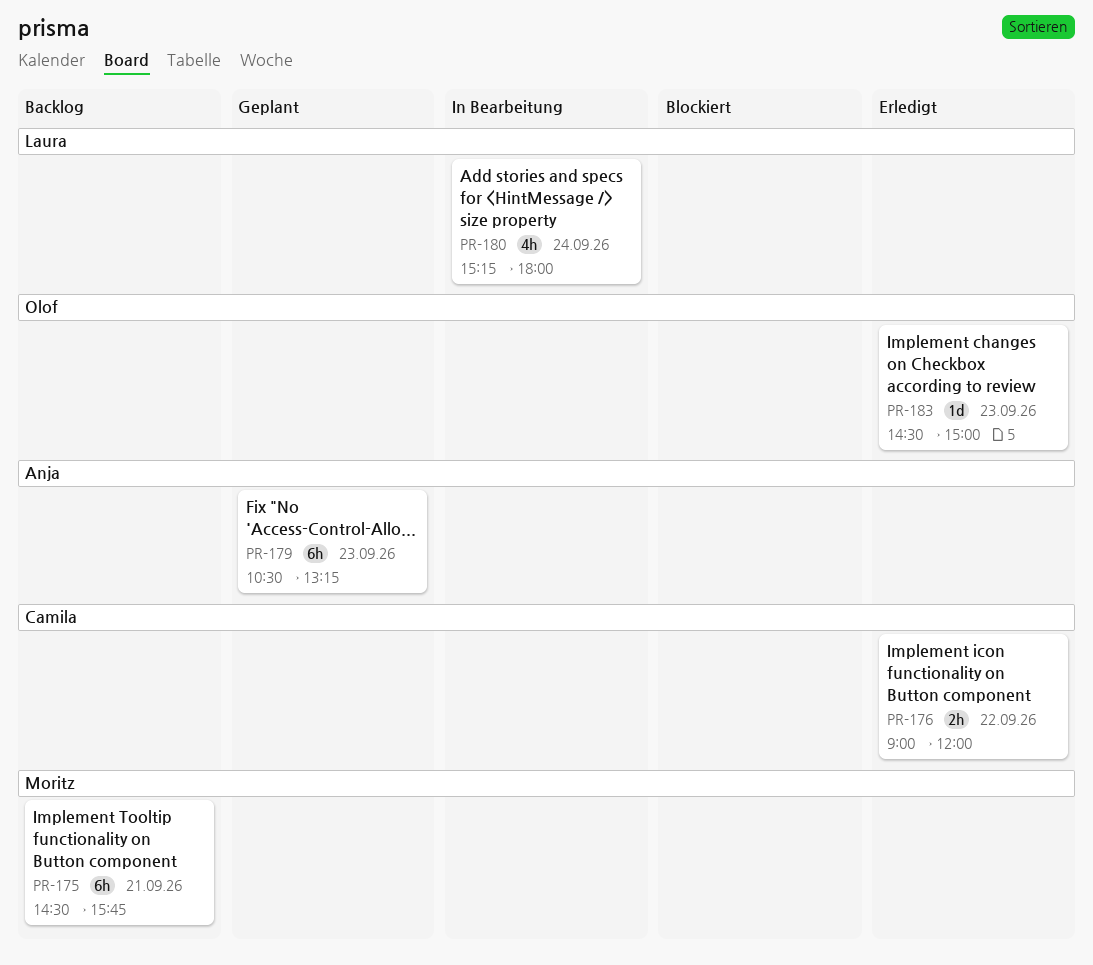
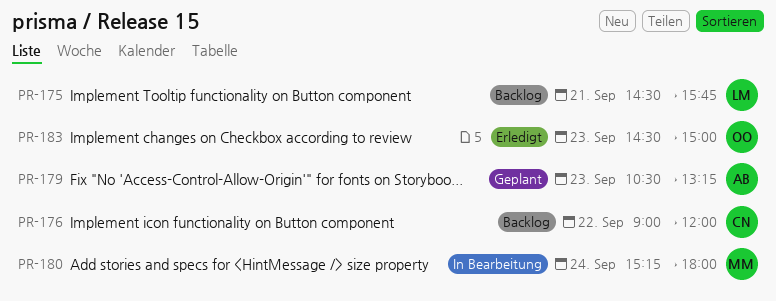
PR-175, owner: Moritz -> Laura
PR-176, status: Erledigt -> Backlog
PR-180, owner: Laura -> Moritz

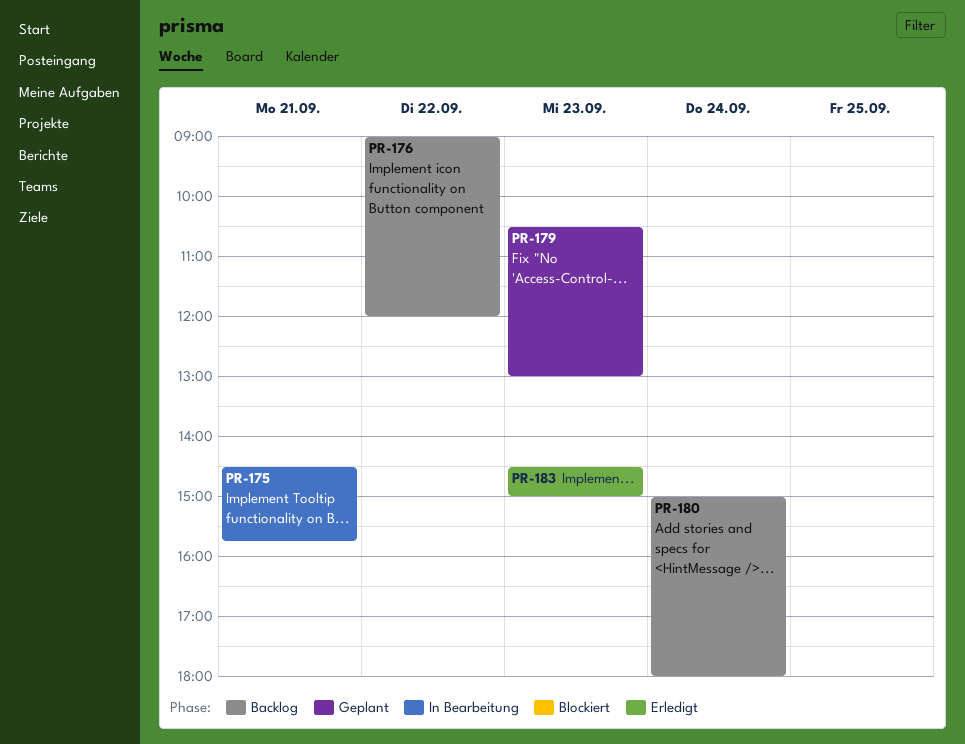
PR-175, status: Backlog -> In Bearbeitung
PR-179, ends: 13:15 -> 13:00
PR-180, status: In Bearbeitung -> Backlog
PR-180, begins: 15:15 -> 15:00

